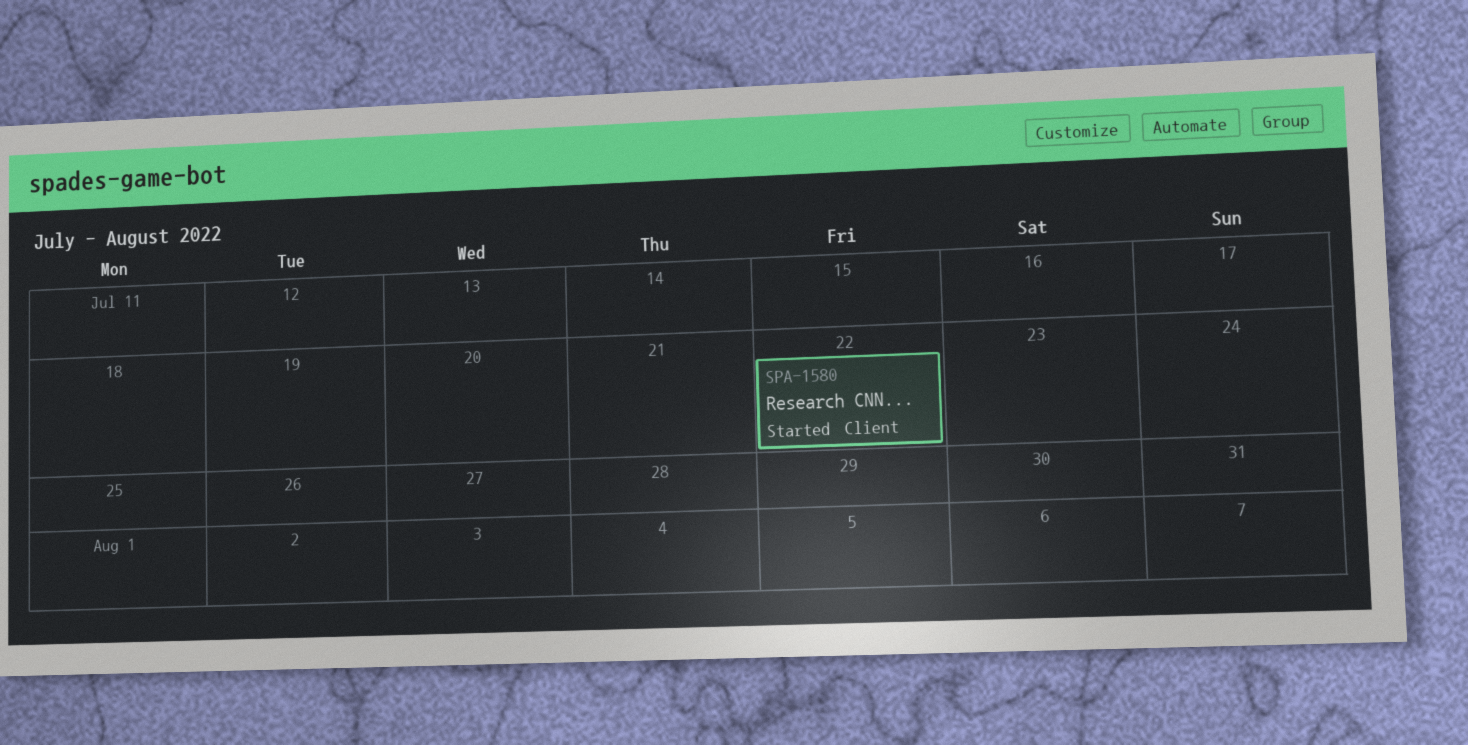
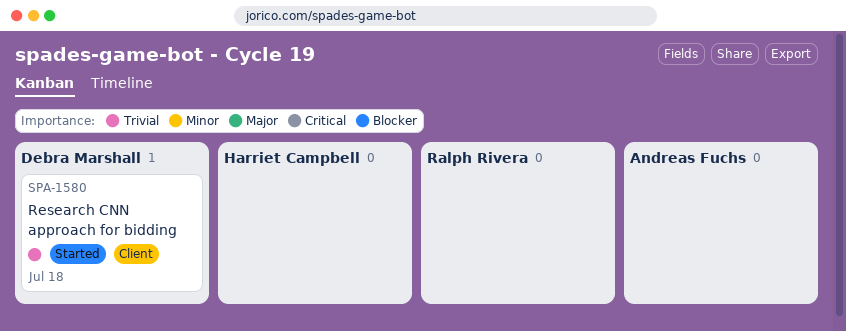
SPA-1580, due: Jul 22 -> Jul 18

